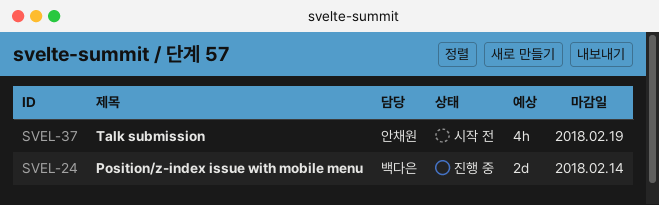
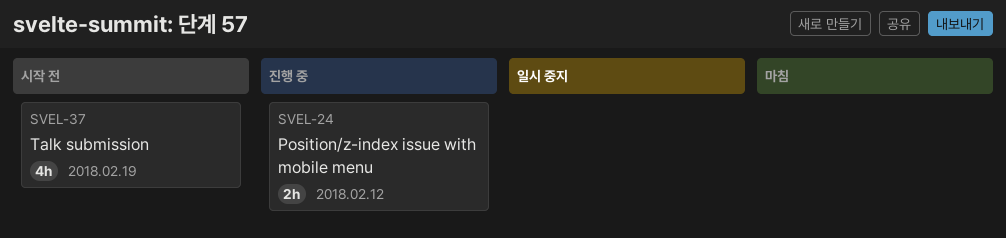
SVEL-24, estimate: 2d -> 2h
SVEL-24, due: Feb 14 -> Feb 12

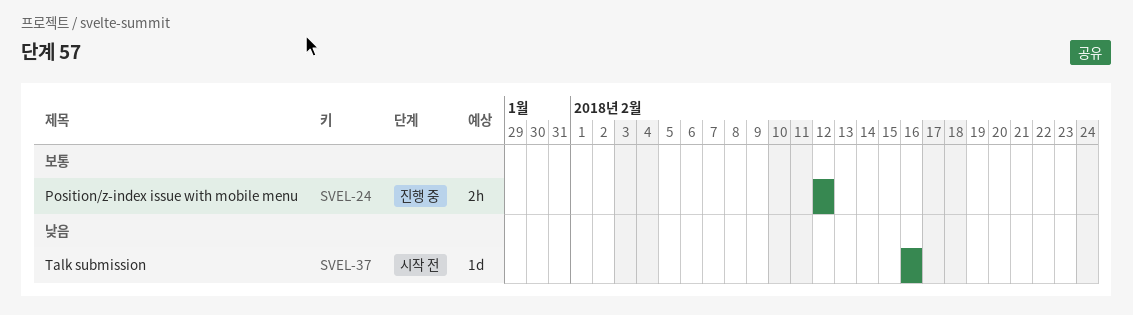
SVEL-37, estimate: 4h -> 1d
SVEL-37, due: Feb 19 -> Feb 16

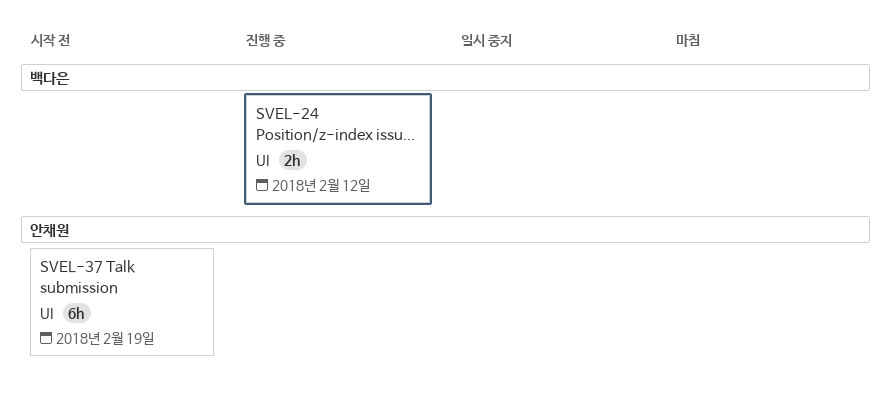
SVEL-37, estimate: 1d -> 6h
SVEL-37, due: Feb 16 -> Feb 19

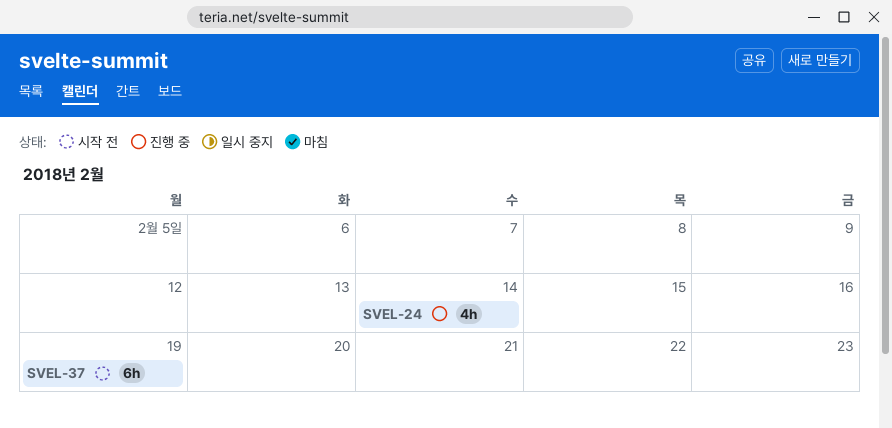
SVEL-24, estimate: 2h -> 4h
SVEL-24, due: Feb 12 -> Feb 14

